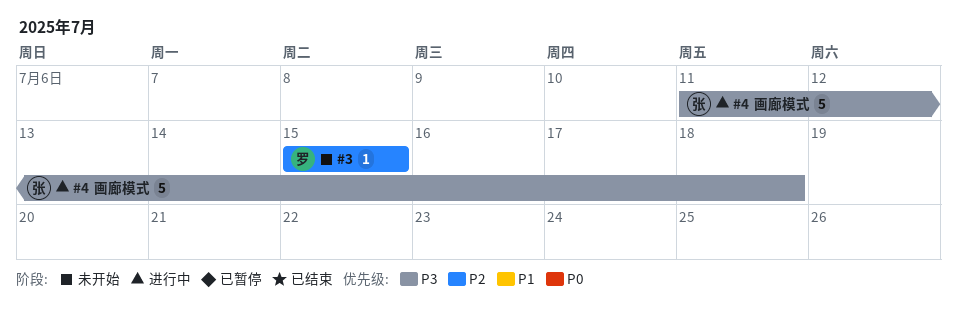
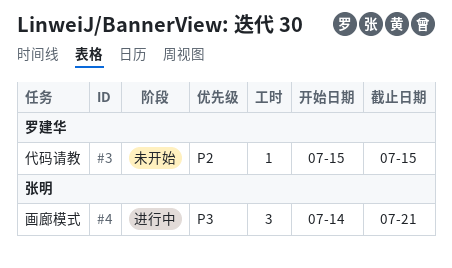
#4, estimate: 5 -> 3
#4, start: Jul 11 -> Jul 14
#4, due: Jul 18 -> Jul 21

